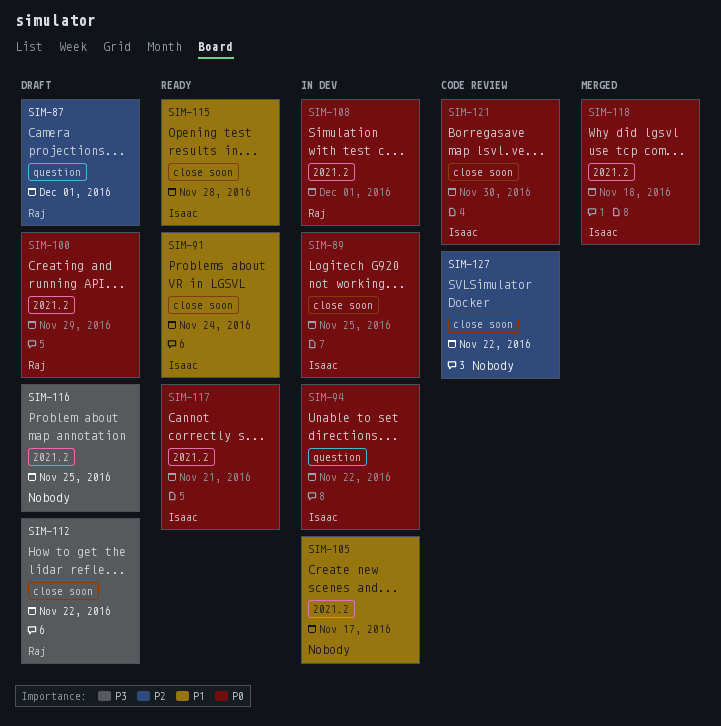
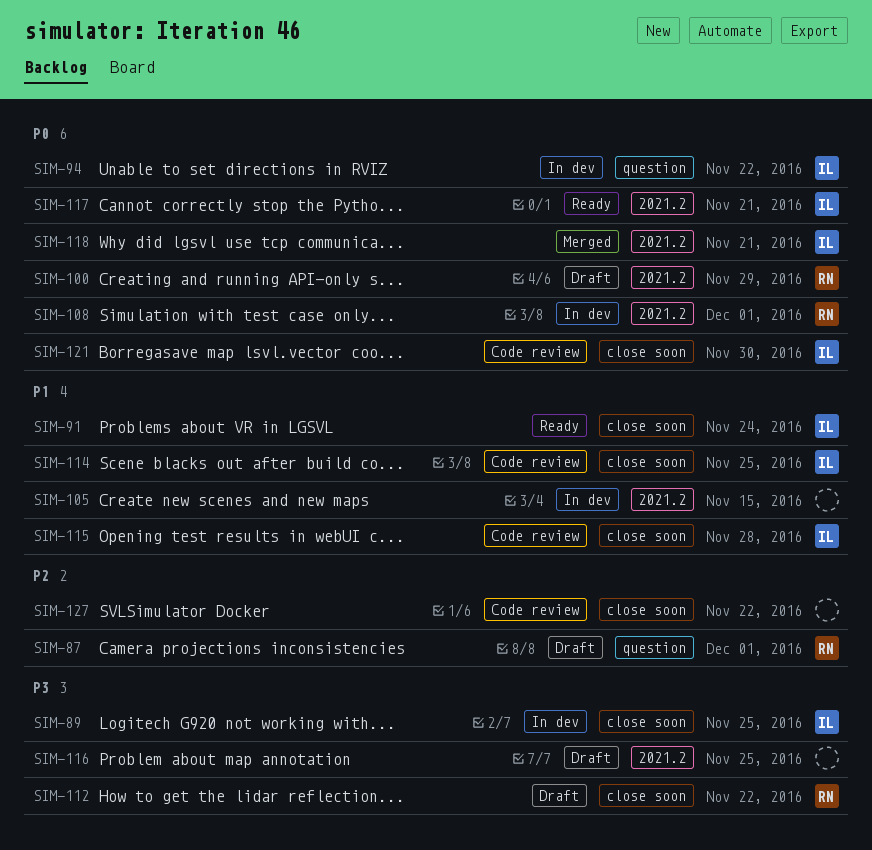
SIM-89, priority: P0 -> P3
SIM-105, due: Nov 17 -> Nov 15
SIM-114: none -> present
SIM-115, status: Ready -> Code review
SIM-118, due: Nov 18 -> Nov 21

